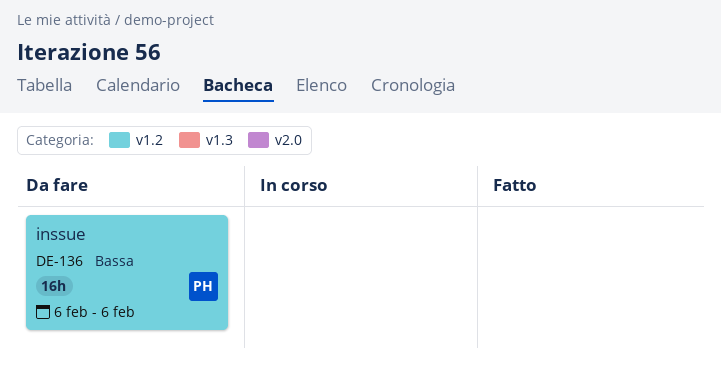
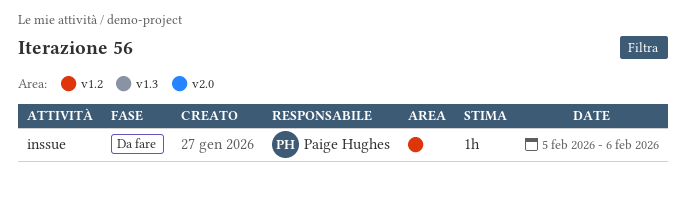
inssue, estimate: 16h -> 1h
inssue, start: Feb 6 -> Feb 5

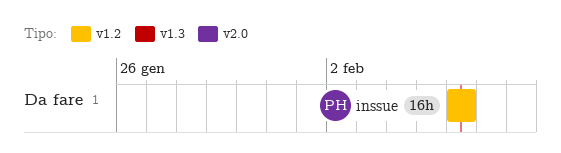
inssue, estimate: 1h -> 16h
inssue, start: Feb 5 -> Feb 6

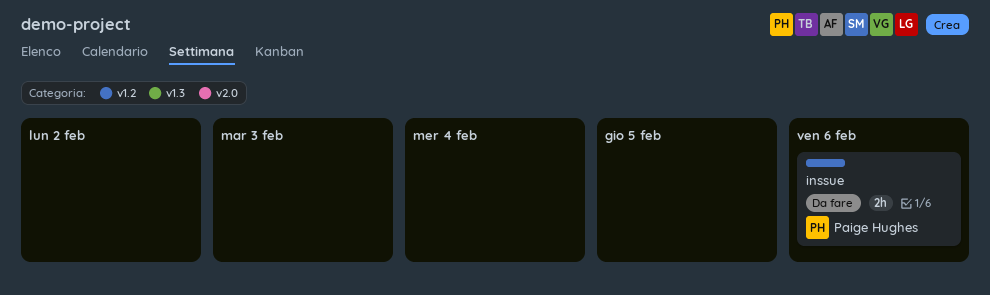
inssue, estimate: 16h -> 2h

